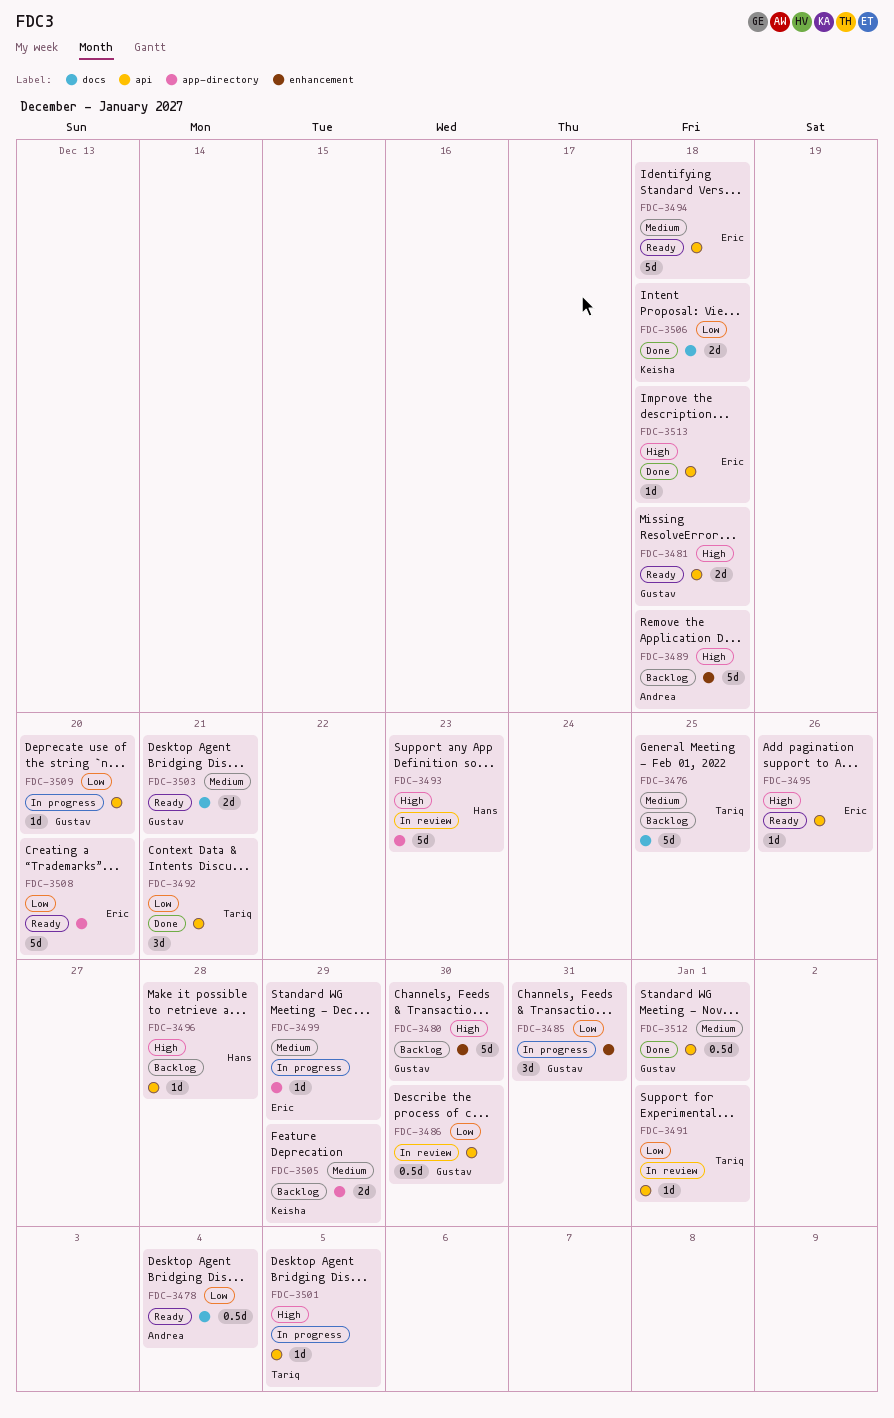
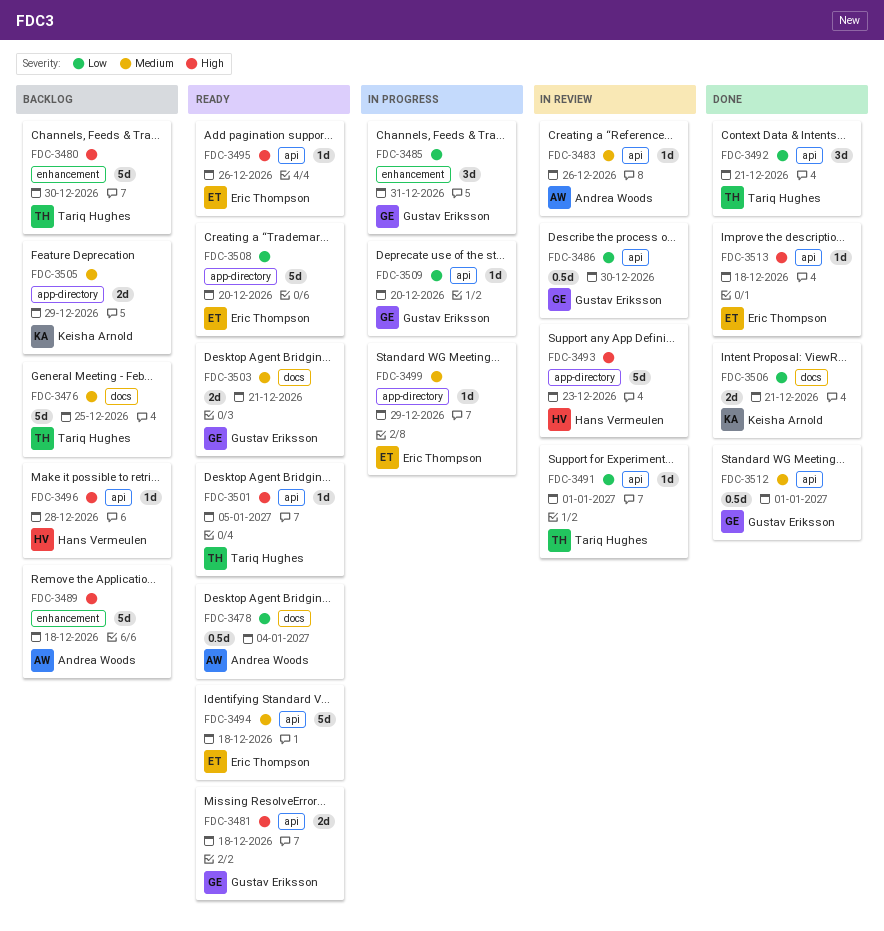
FDC-3480, owner: Gustav Eriksson -> Tariq Hughes
FDC-3483: none -> present
FDC-3501, status: In progress -> Ready
FDC-3506, due: Dec 18 -> Dec 21

